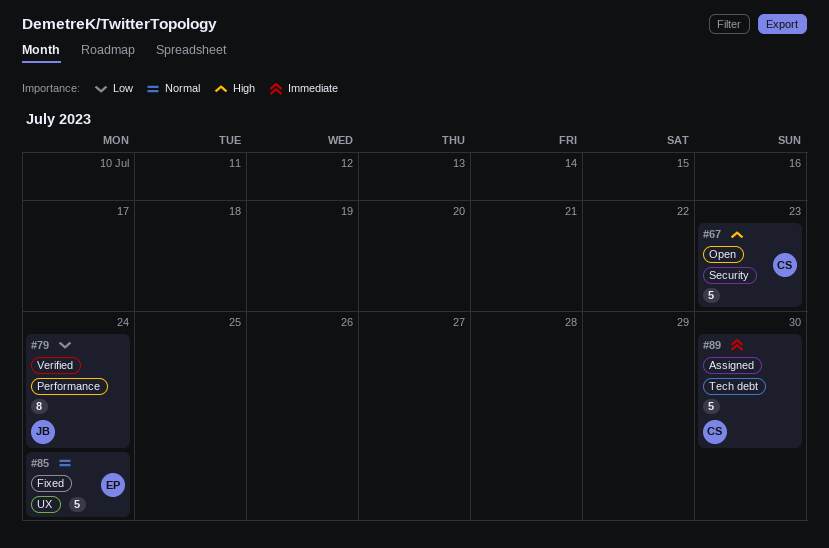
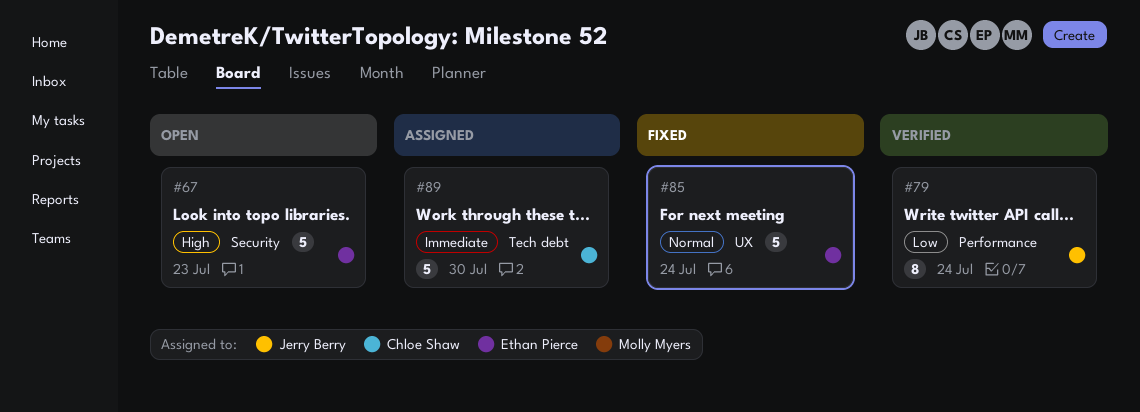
#67, owner: Chloe Shaw -> Ethan Pierce

